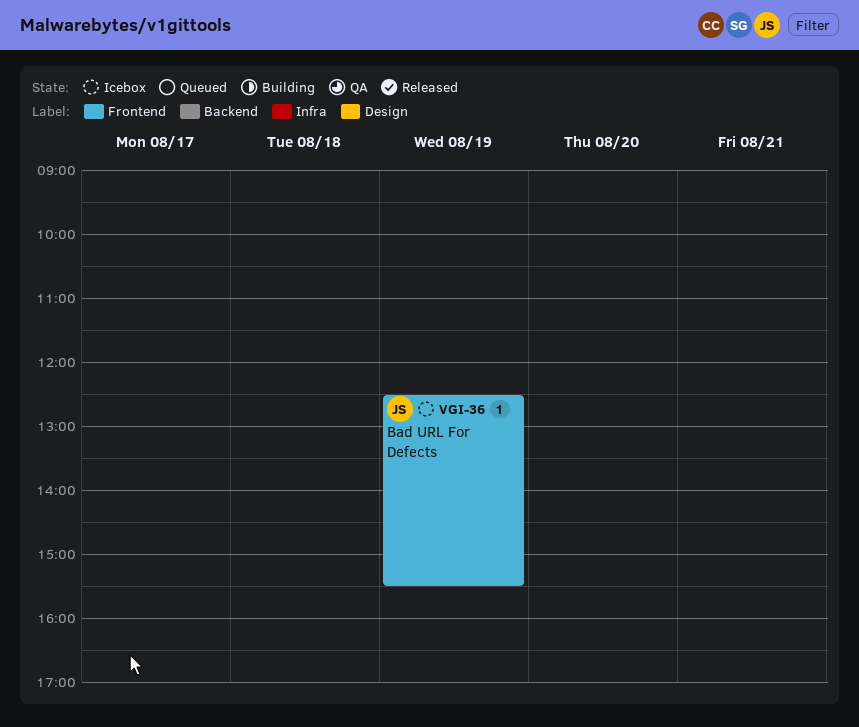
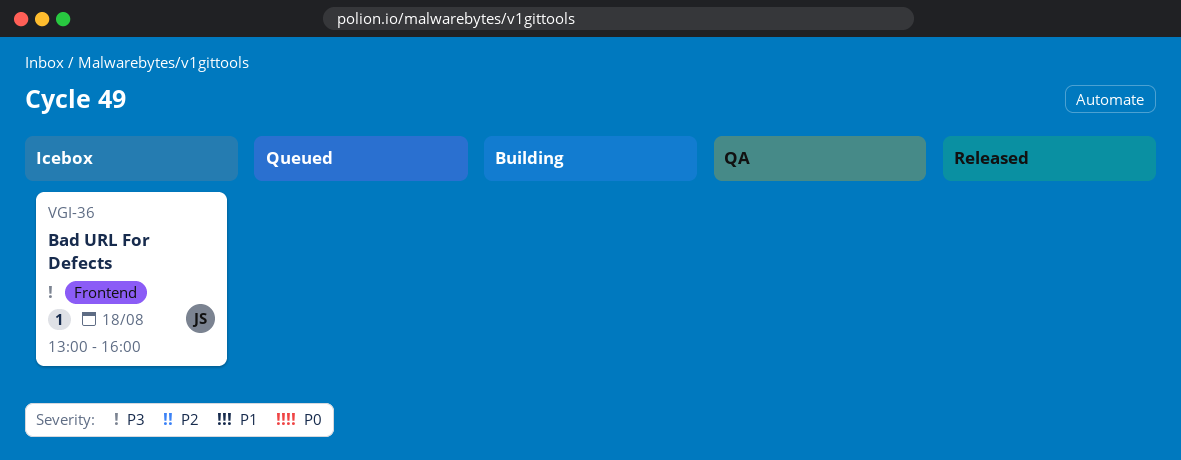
VGI-36, day: Aug 19 -> Aug 18
VGI-36, begins: 12:30 -> 13:00
VGI-36, ends: 15:30 -> 16:00

